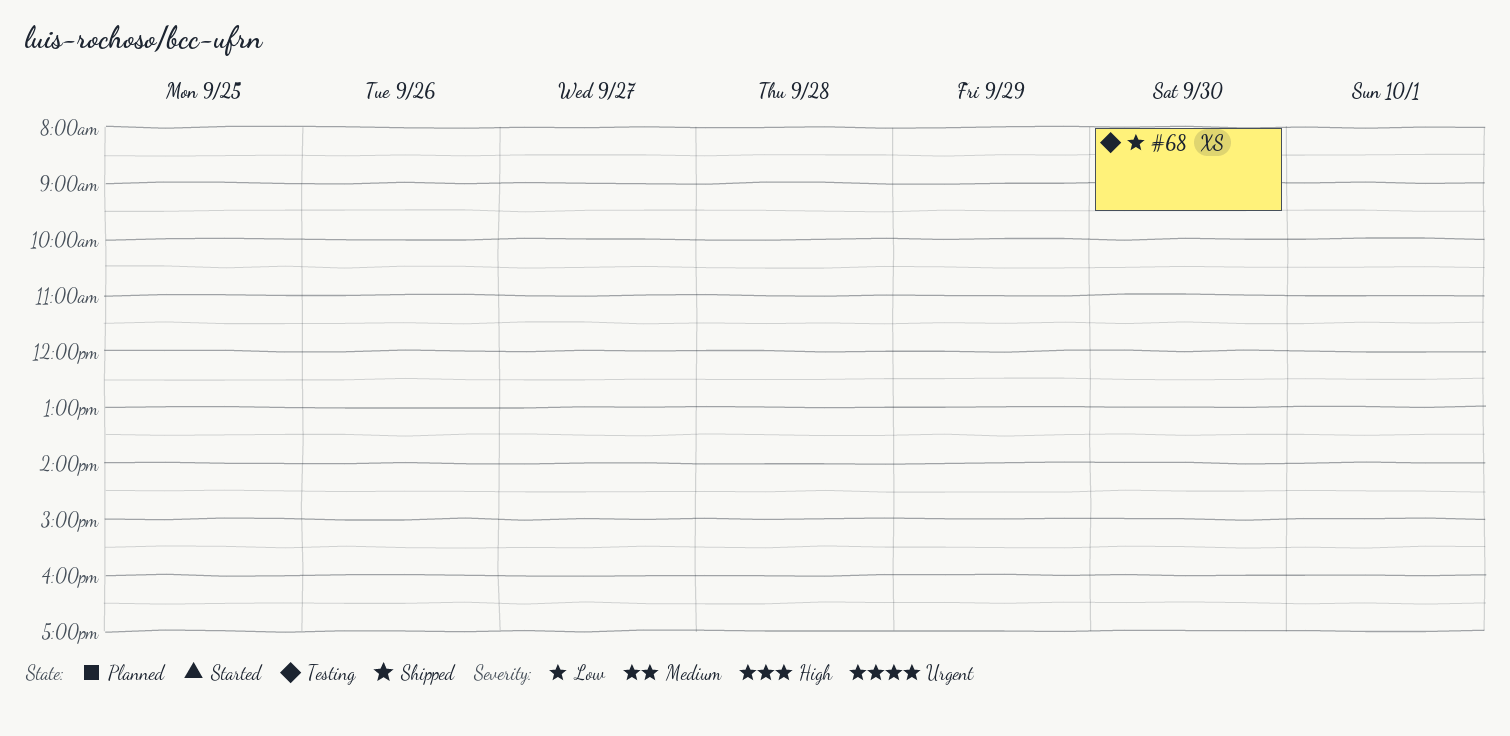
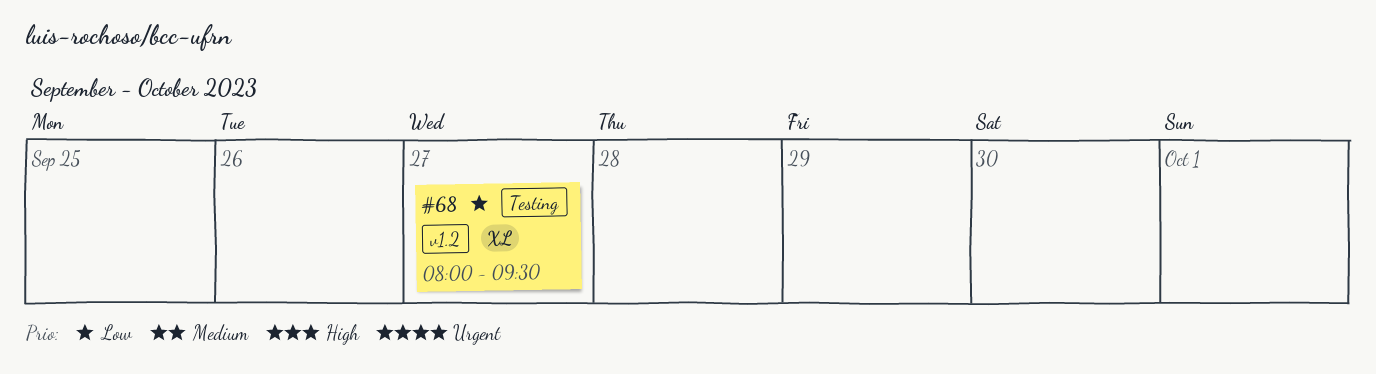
#68, estimate: XS -> XL
#68, day: Sep 30 -> Sep 27

